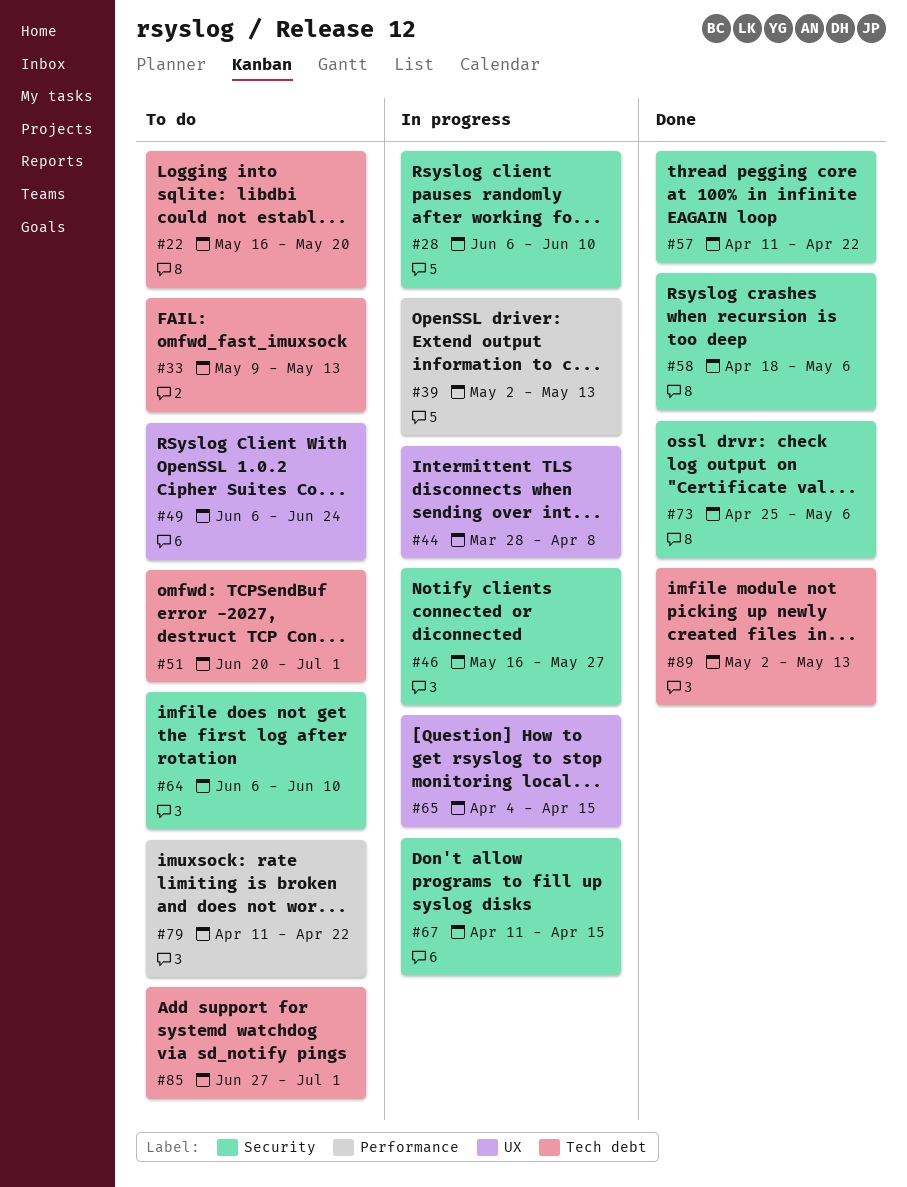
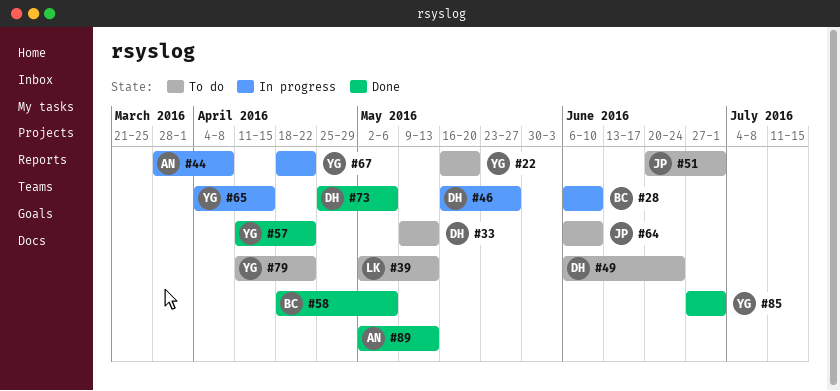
#39, status: In progress -> To do
#67, start: Apr 11 -> Apr 18
#67, due: Apr 15 -> Apr 22
#85, status: To do -> Done

